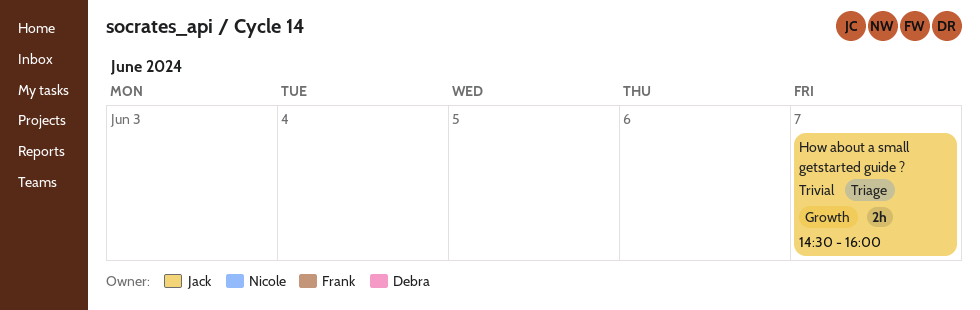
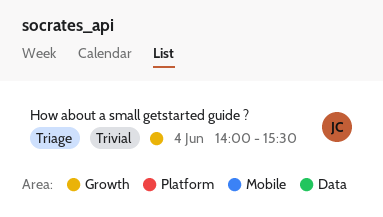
How about a small getstarted guide ?, day: Jun 7 -> Jun 4
How about a small getstarted guide ?, begins: 14:30 -> 14:00
How about a small getstarted guide ?, ends: 16:00 -> 15:30

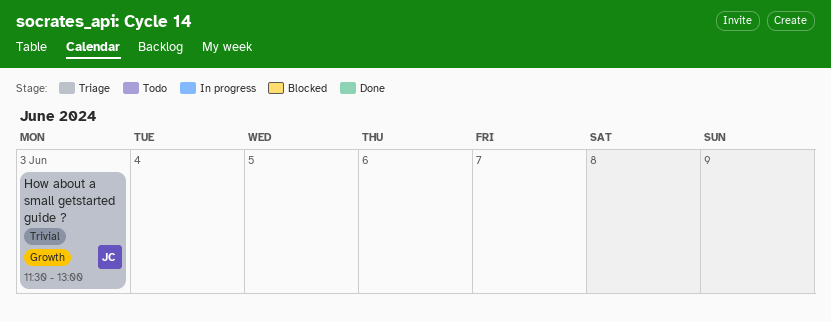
How about a small getstarted guide ?, day: Jun 4 -> Jun 3
How about a small getstarted guide ?, begins: 14:00 -> 11:30
How about a small getstarted guide ?, ends: 15:30 -> 13:00

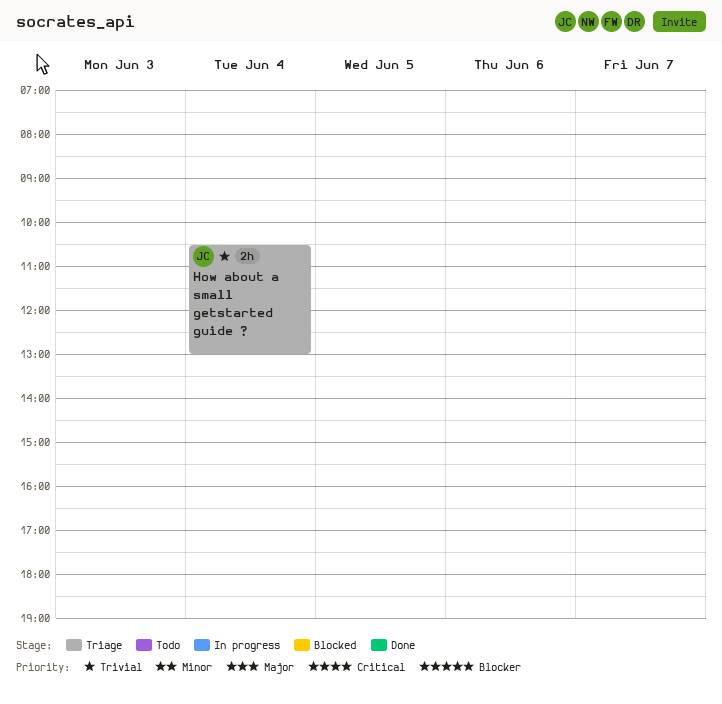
How about a small getstarted guide ?, day: Jun 3 -> Jun 4
How about a small getstarted guide ?, begins: 11:30 -> 10:30

